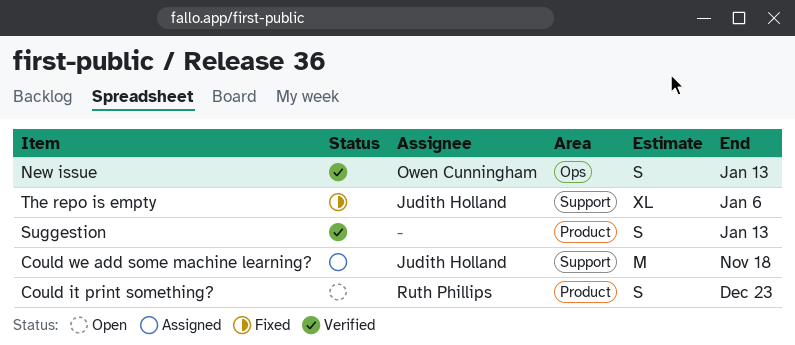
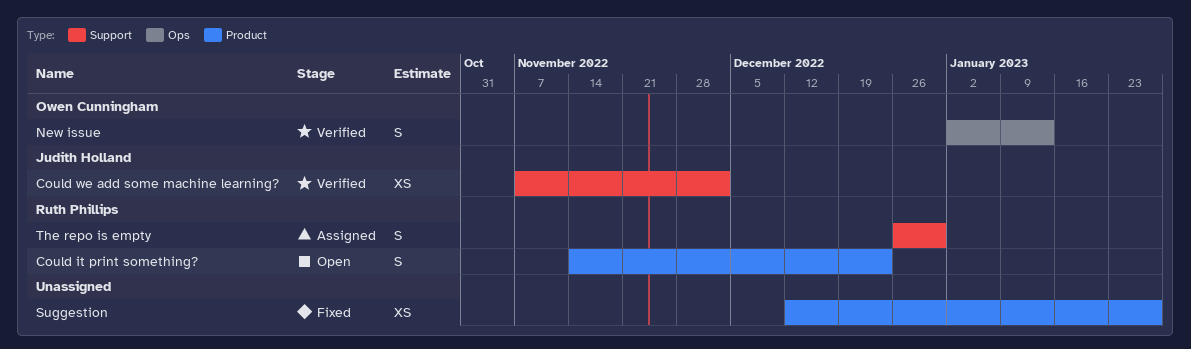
Could we add some machine learning?, status: Assigned -> Verified
Could we add some machine learning?, estimate: M -> XS
Could we add some machine learning?, due: Nov 18 -> Dec 2
Suggestion, status: Verified -> Fixed
Suggestion, estimate: S -> XS
Suggestion, due: Jan 13 -> Jan 27
The repo is empty, status: Fixed -> Assigned
The repo is empty, owner: Judith Holland -> Ruth Phillips
The repo is empty, estimate: XL -> S
The repo is empty, due: Jan 6 -> Dec 30

